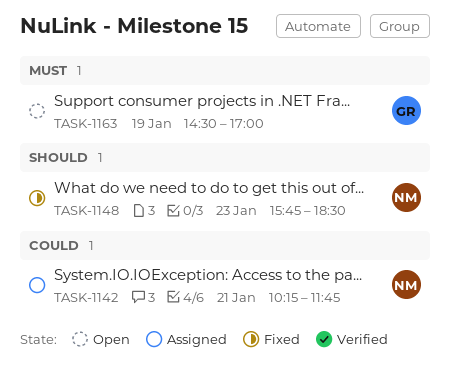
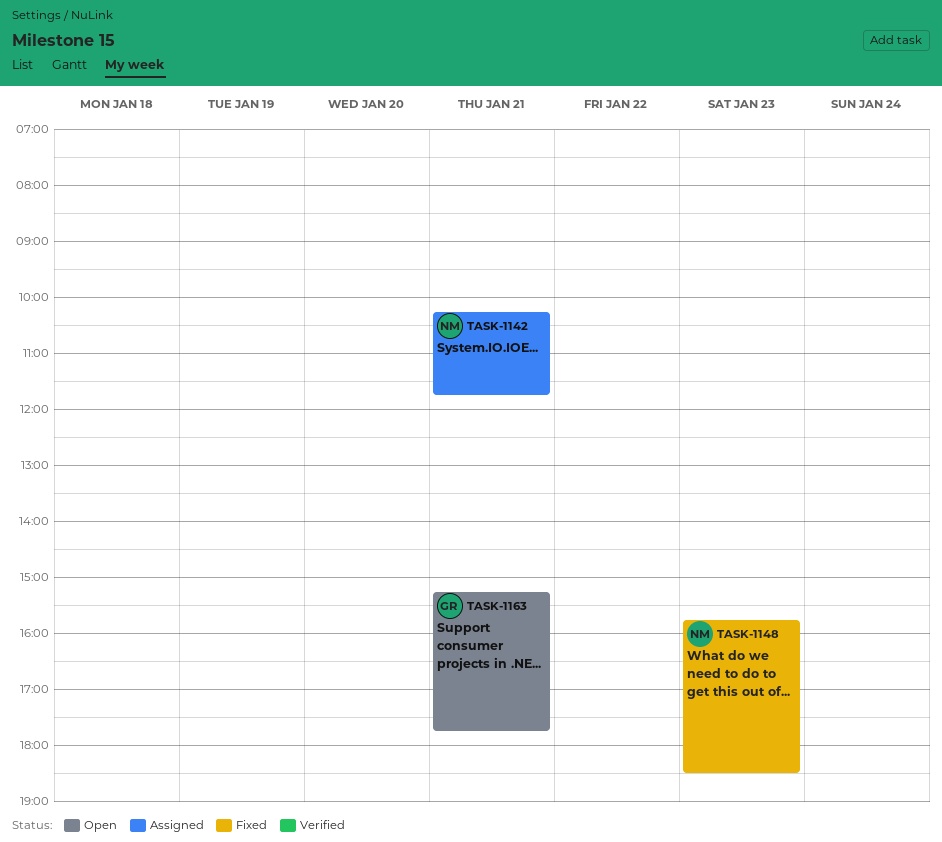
TASK-1163, day: Jan 19 -> Jan 21
TASK-1163, begins: 14:30 -> 15:15
TASK-1163, ends: 17:00 -> 17:45

